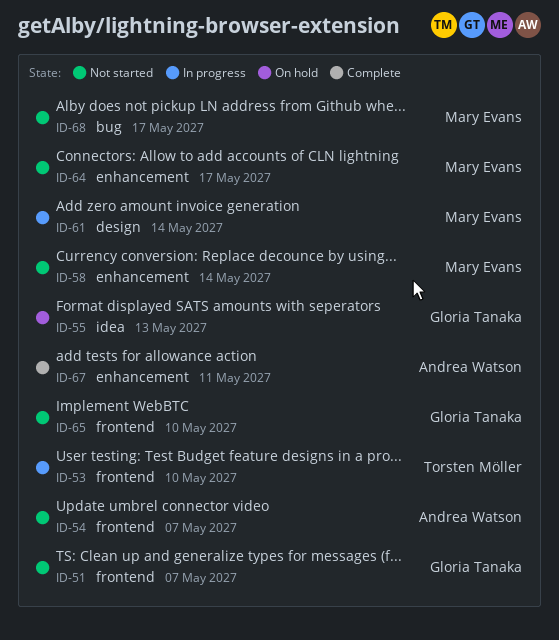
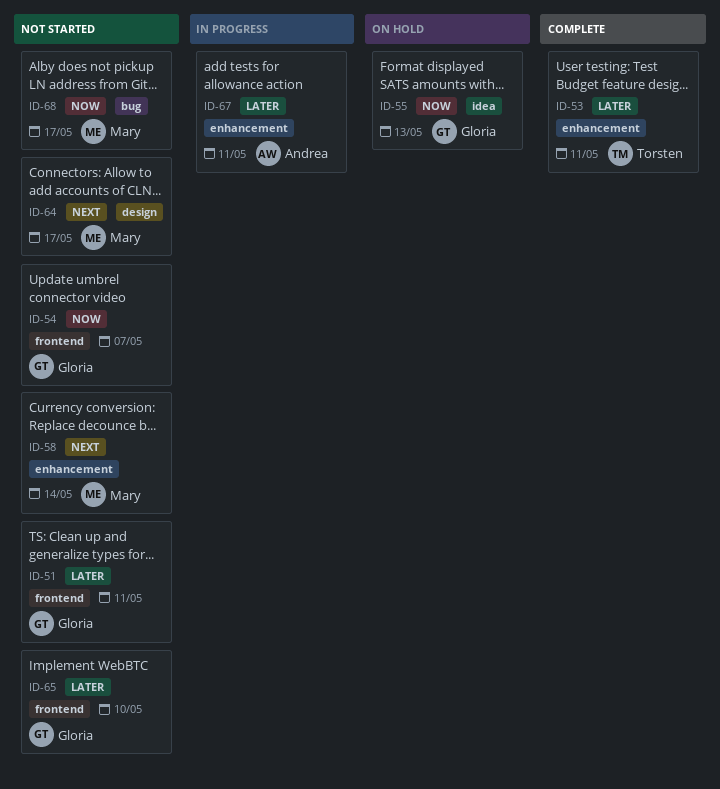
ID-51, due: May 7 -> May 11
ID-53, status: In progress -> Complete
ID-53, label: frontend -> enhancement
ID-53, due: May 10 -> May 11
ID-54, owner: Andrea Watson -> Gloria Tanaka
ID-61: present -> none
ID-64, label: enhancement -> design
ID-67, status: Complete -> In progress

